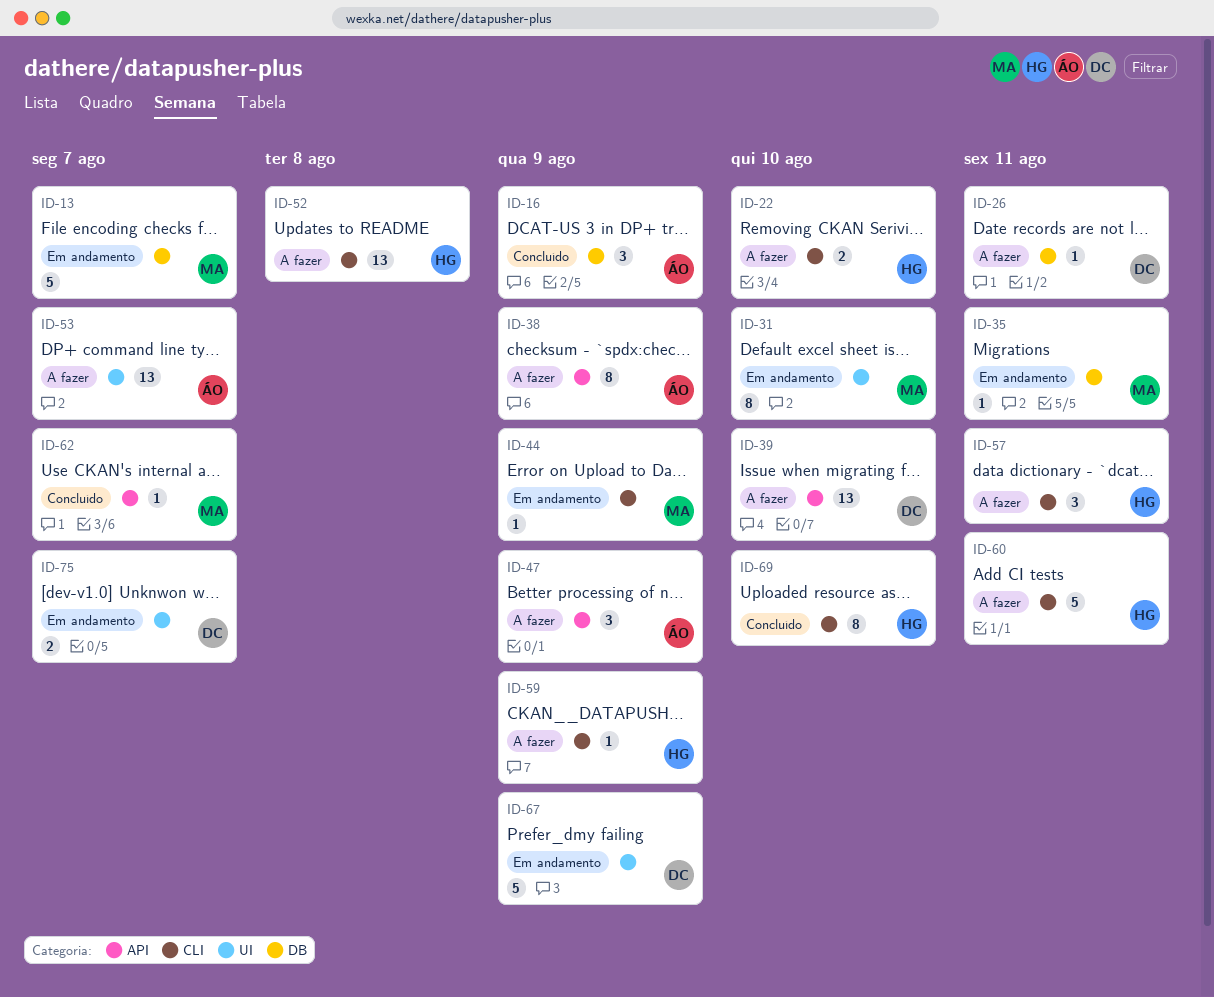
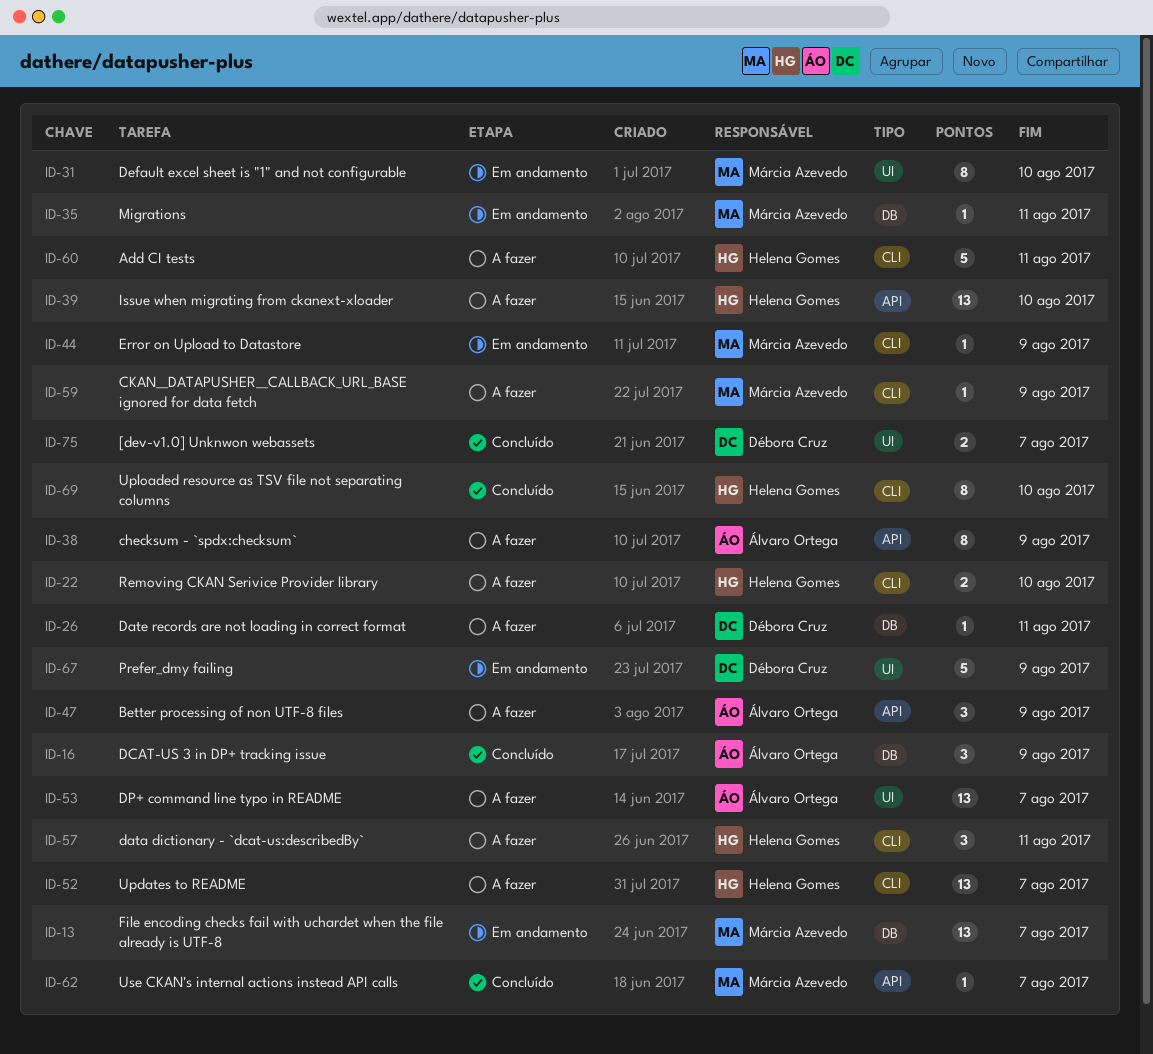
ID-13, estimate: 5 -> 13
ID-39, owner: Débora Cruz -> Helena Gomes
ID-52, due: Aug 8 -> Aug 7
ID-59, owner: Helena Gomes -> Márcia Azevedo
ID-75, status: Em andamento -> Concluído

